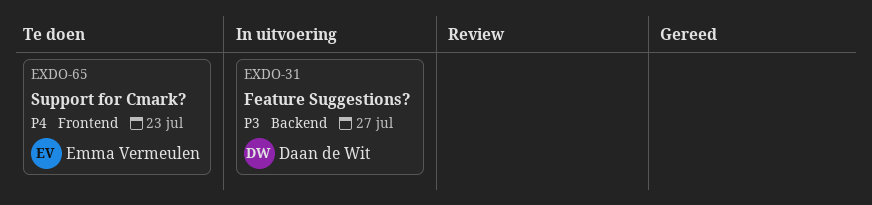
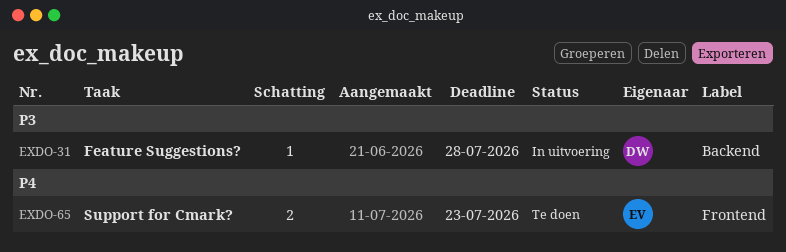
EXDO-31, due: Jul 27 -> Jul 28

